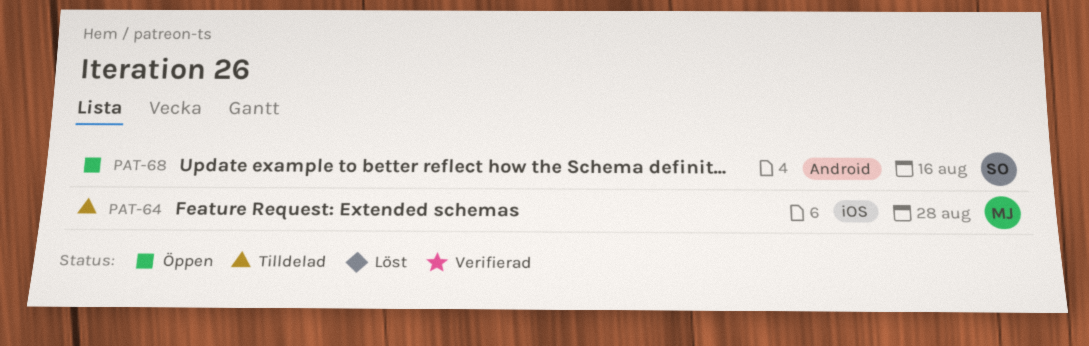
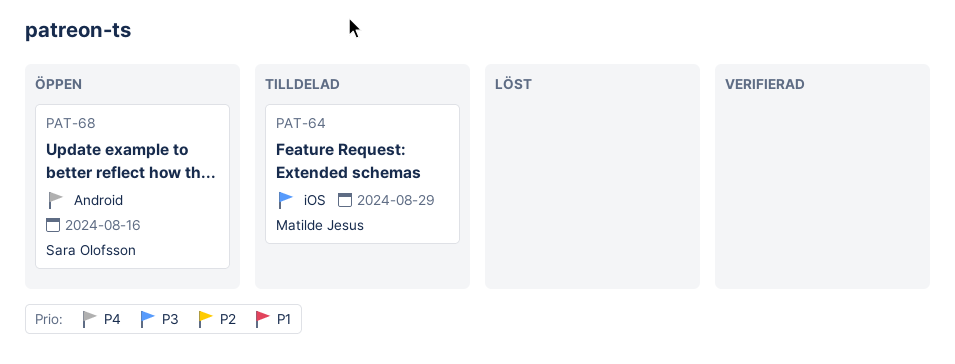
PAT-64, due: Aug 28 -> Aug 29

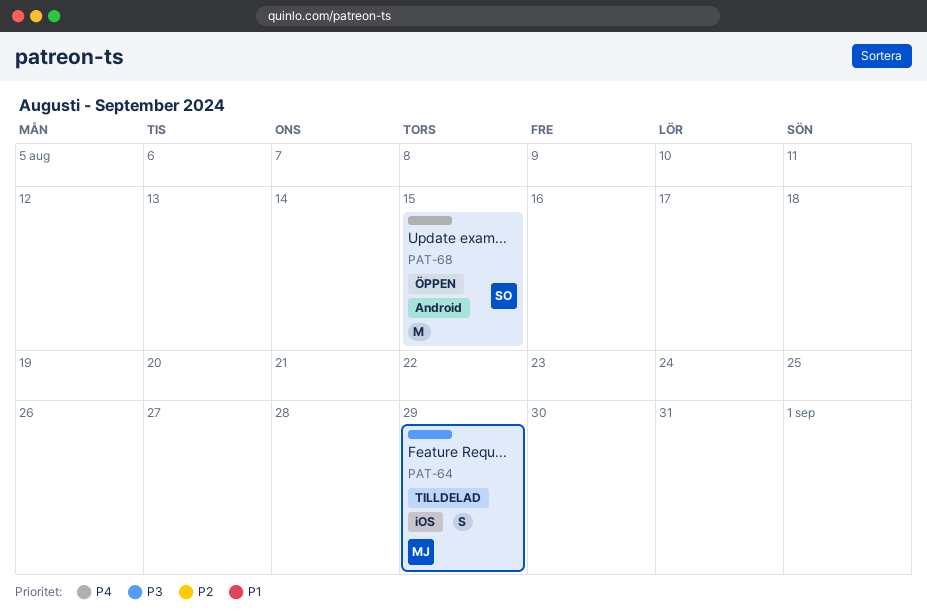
PAT-68, due: Aug 16 -> Aug 15

